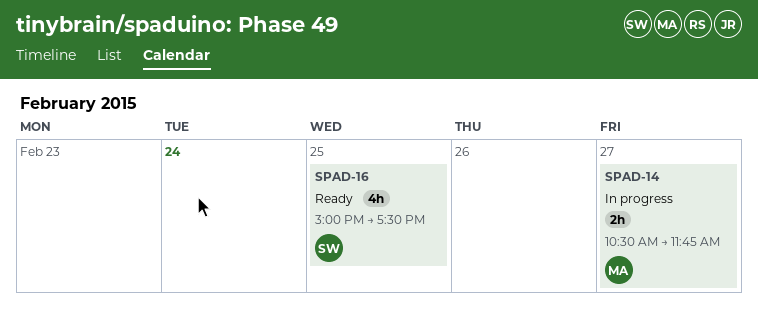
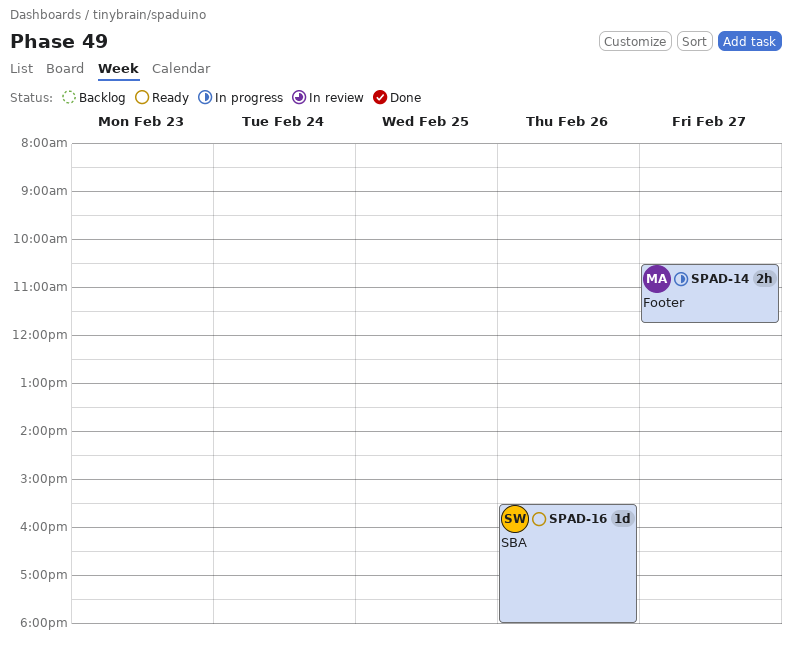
SPAD-16, estimate: 4h -> 1d
SPAD-16, day: Feb 25 -> Feb 26
SPAD-16, begins: 15:00 -> 15:30
SPAD-16, ends: 17:30 -> 18:00

